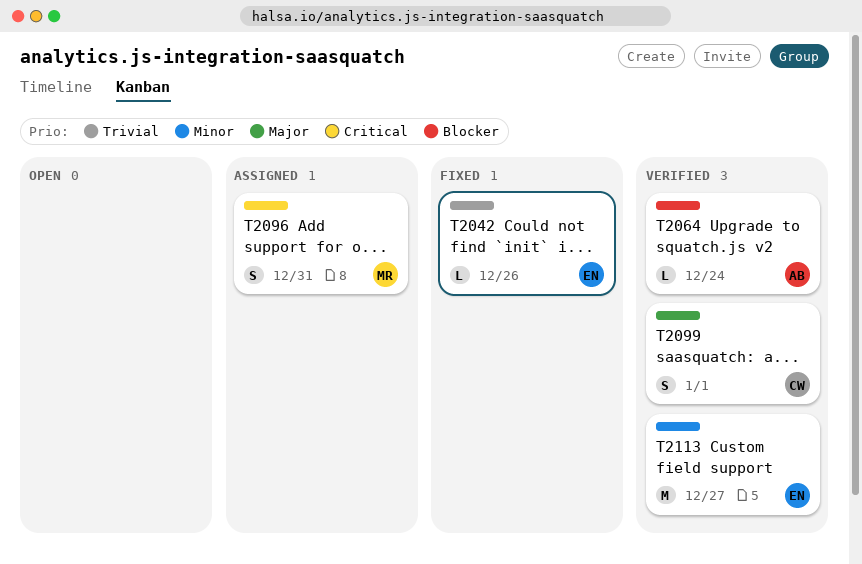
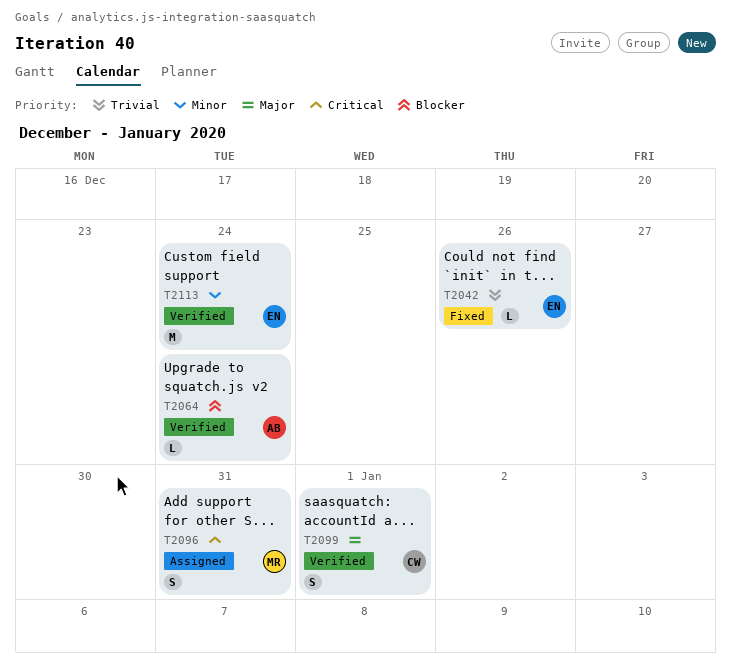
T2113, due: Dec 27 -> Dec 24

